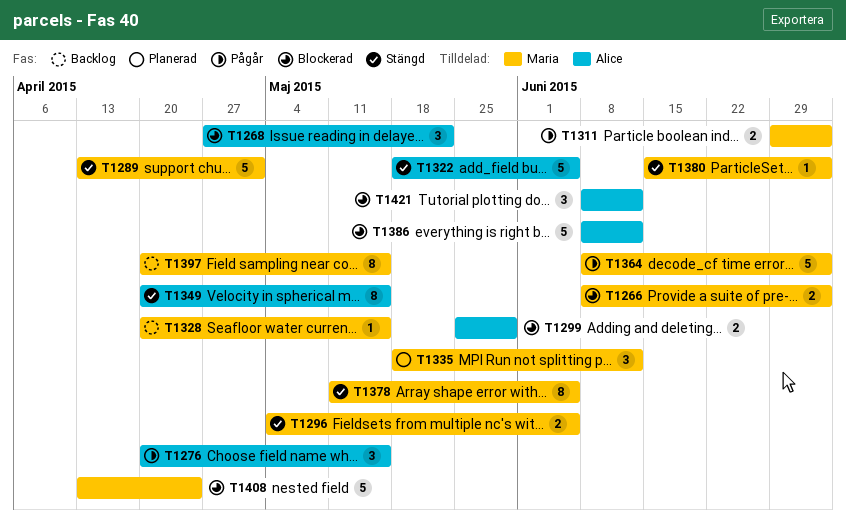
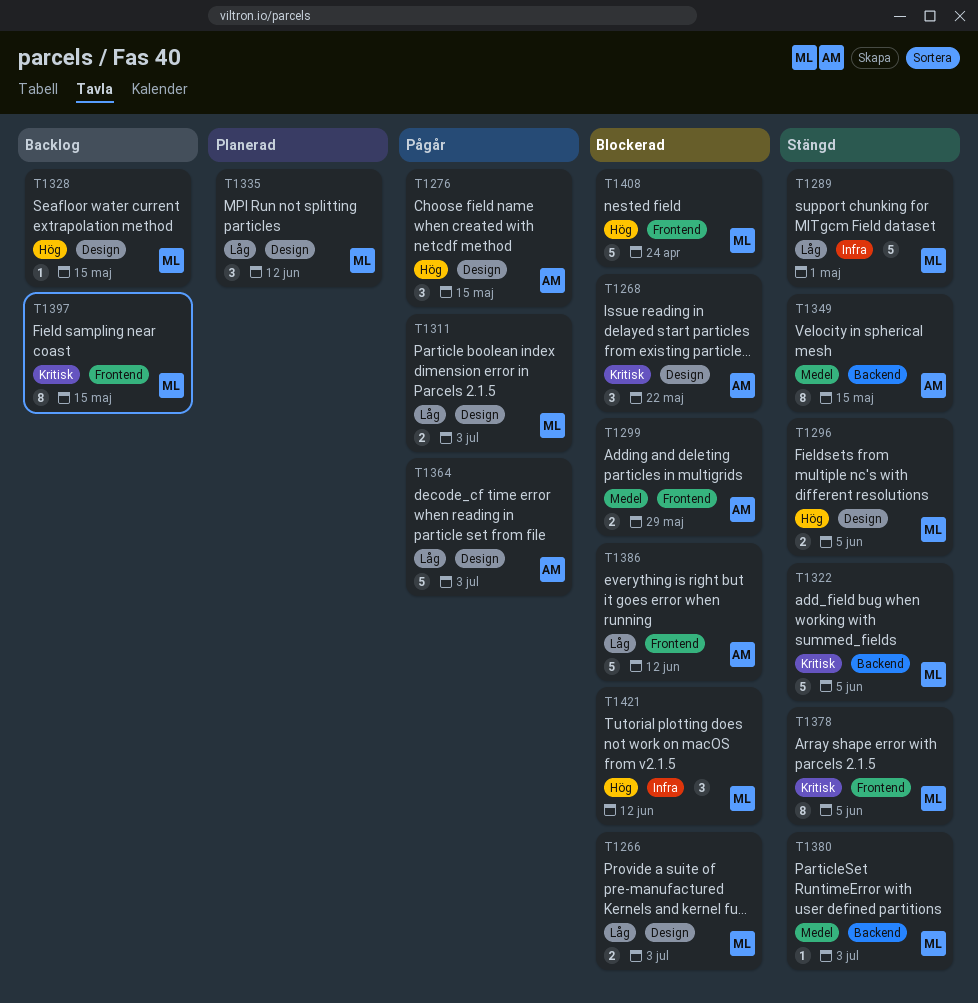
T1322, owner: Alice -> Maria
T1364, owner: Maria -> Alice
T1421, owner: Alice -> Maria

